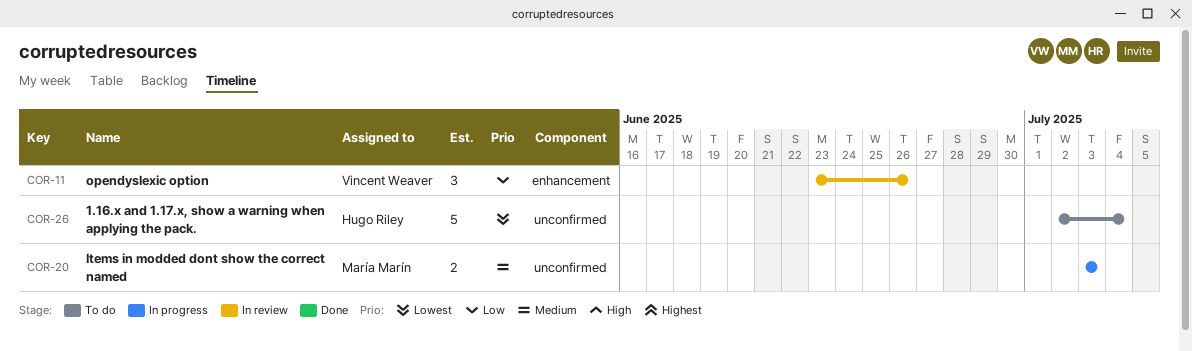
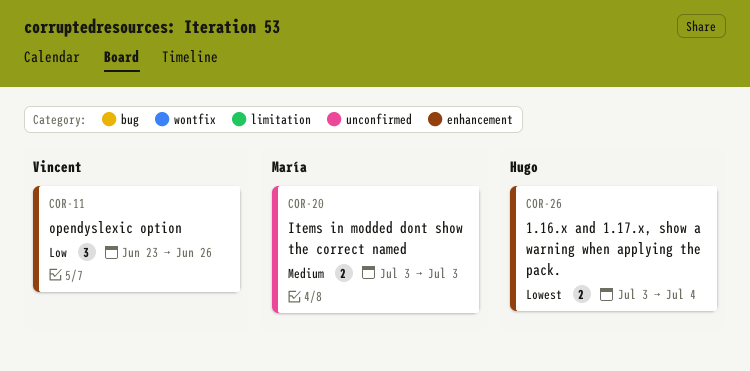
COR-26, label: unconfirmed -> enhancement
COR-26, estimate: 5 -> 2
COR-26, start: Jul 2 -> Jul 3

